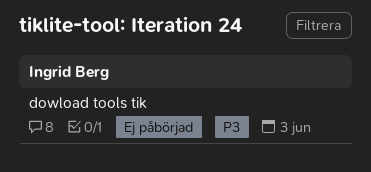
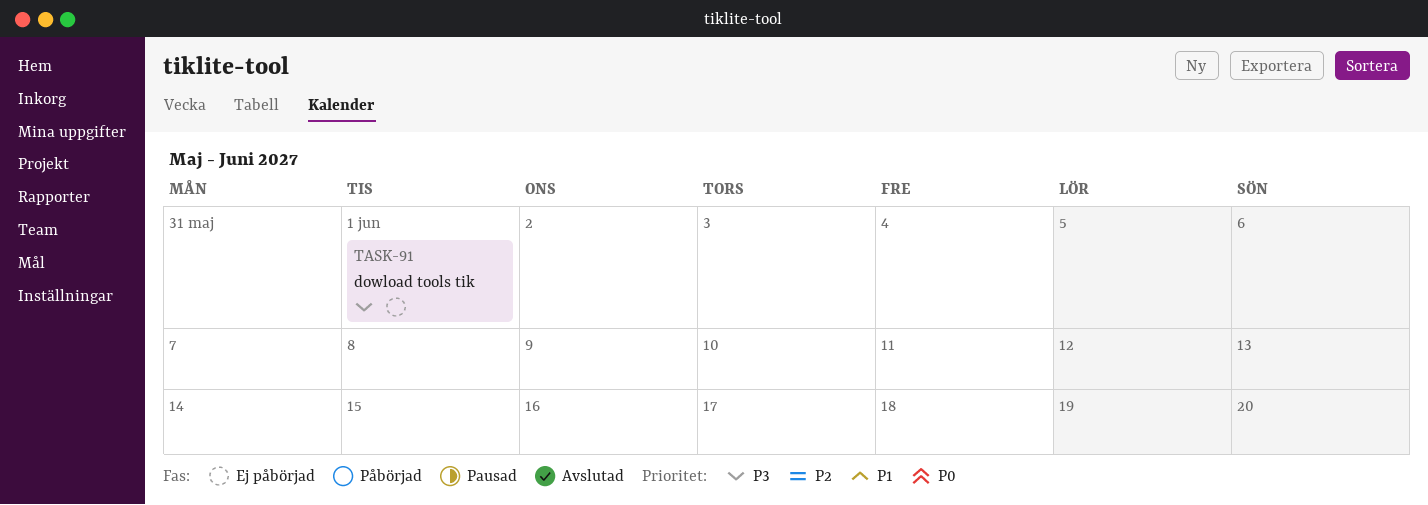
dowload tools tik, due: Jun 3 -> Jun 1

